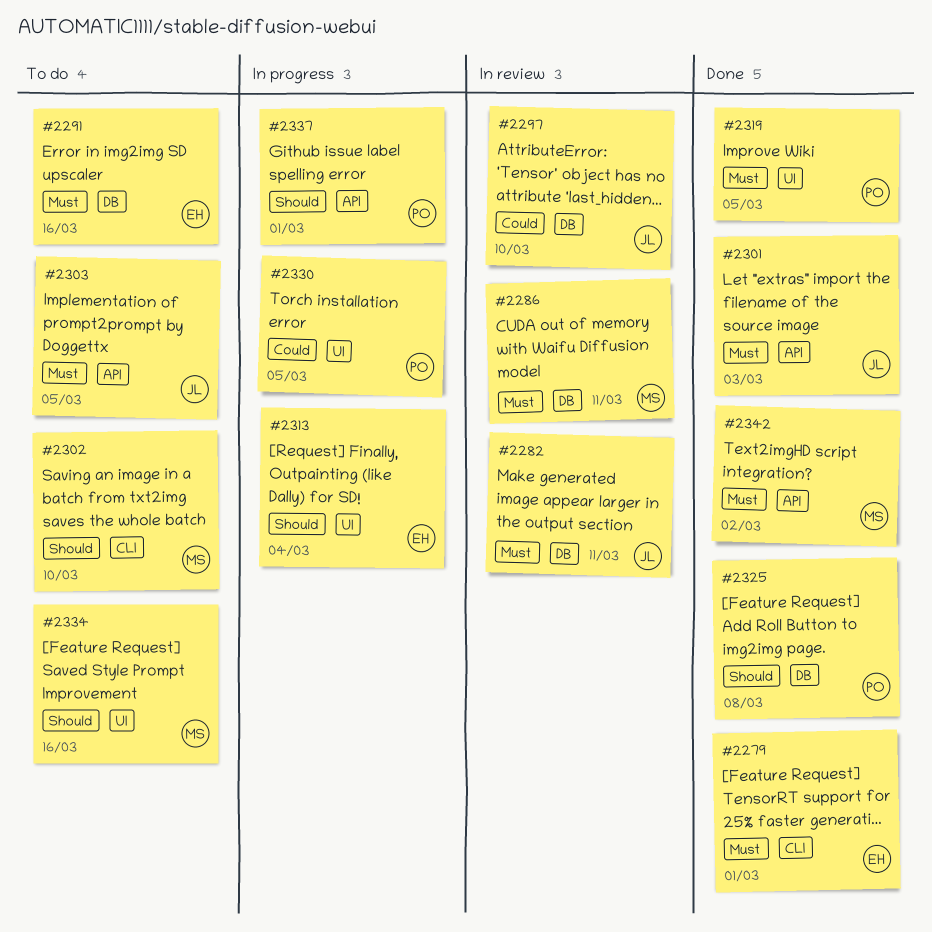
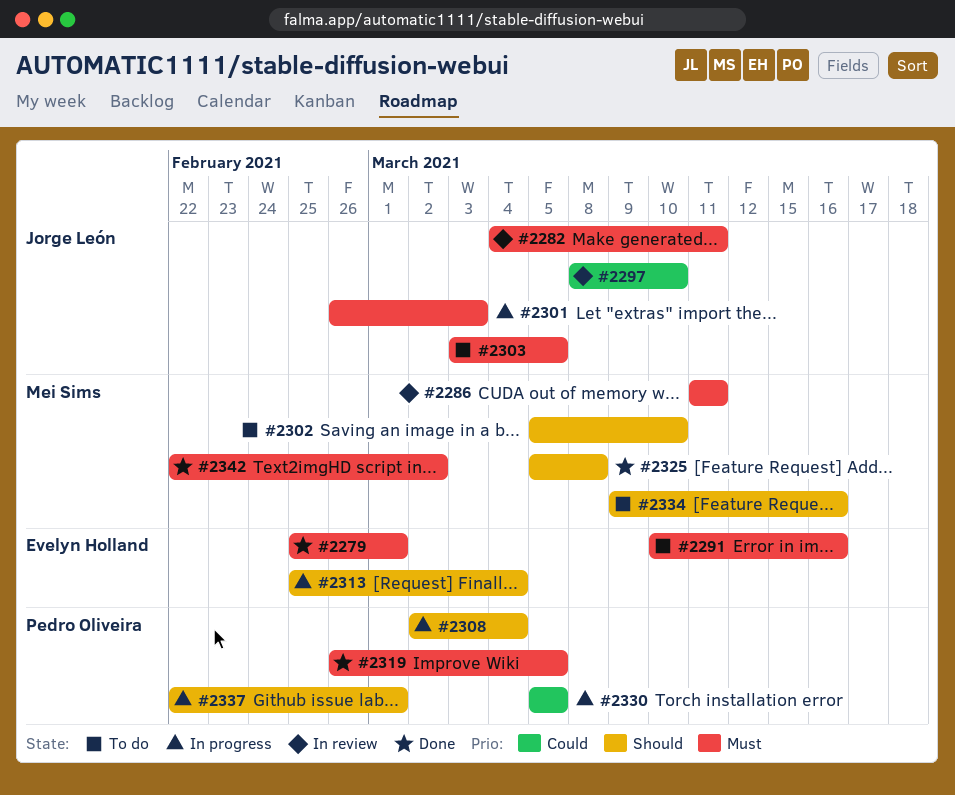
#2301, status: Done -> In progress
#2308: none -> present
#2325, owner: Pedro Oliveira -> Mei Sims

